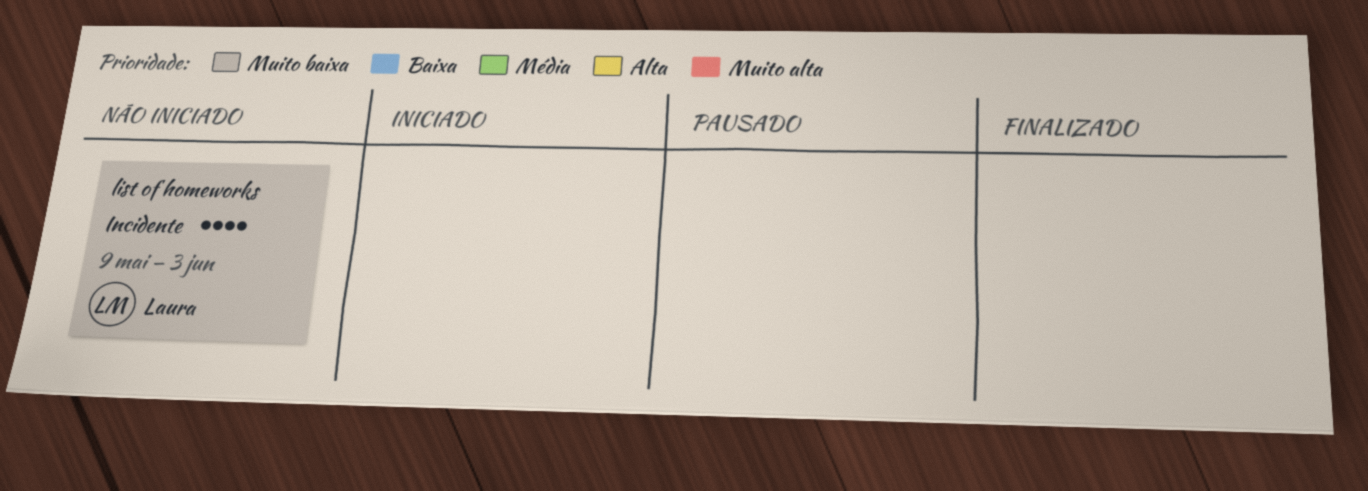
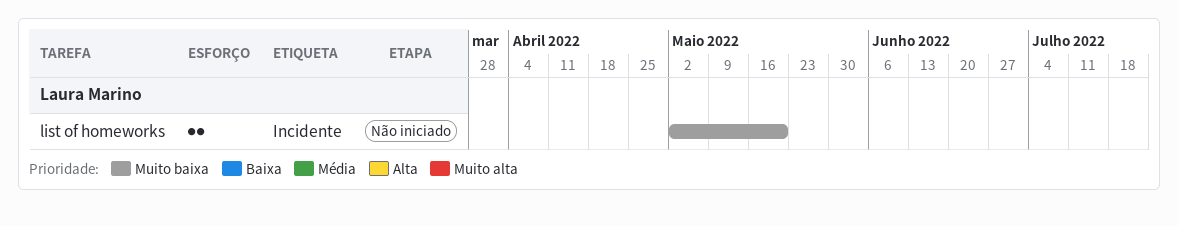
list of homeworks, estimate: 4 -> 2
list of homeworks, start: May 9 -> May 2
list of homeworks, due: Jun 3 -> May 20

